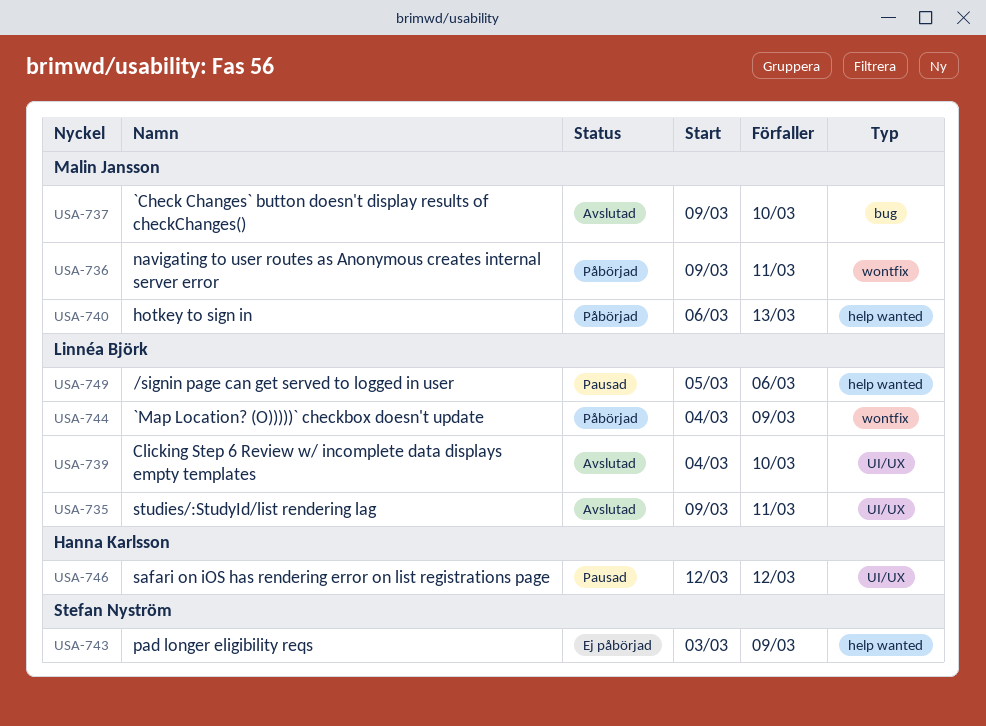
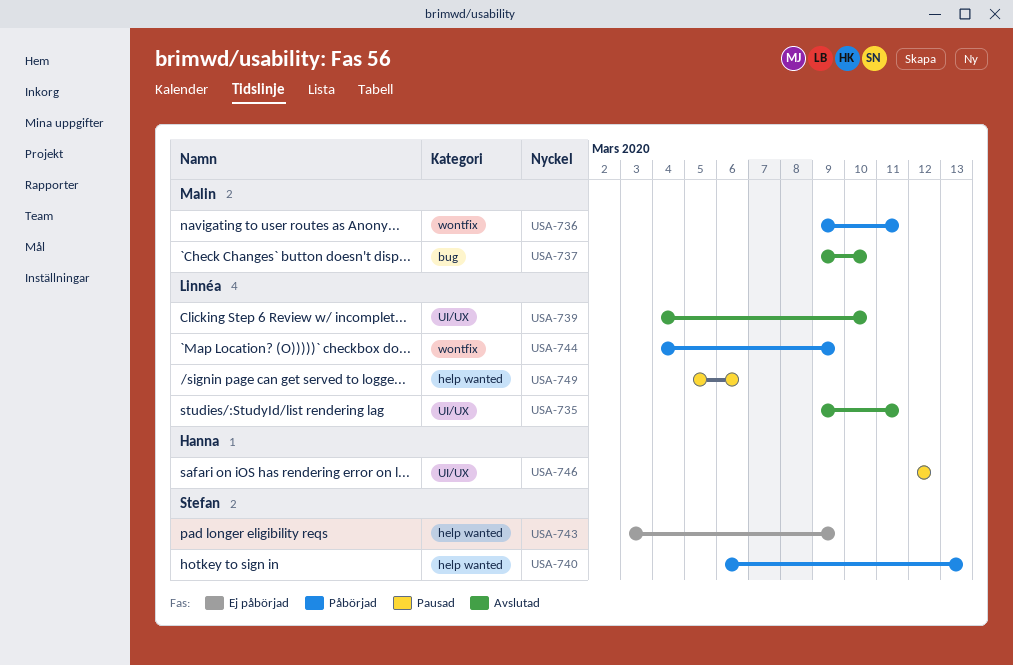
USA-740, owner: Malin Jansson -> Stefan Nyström

